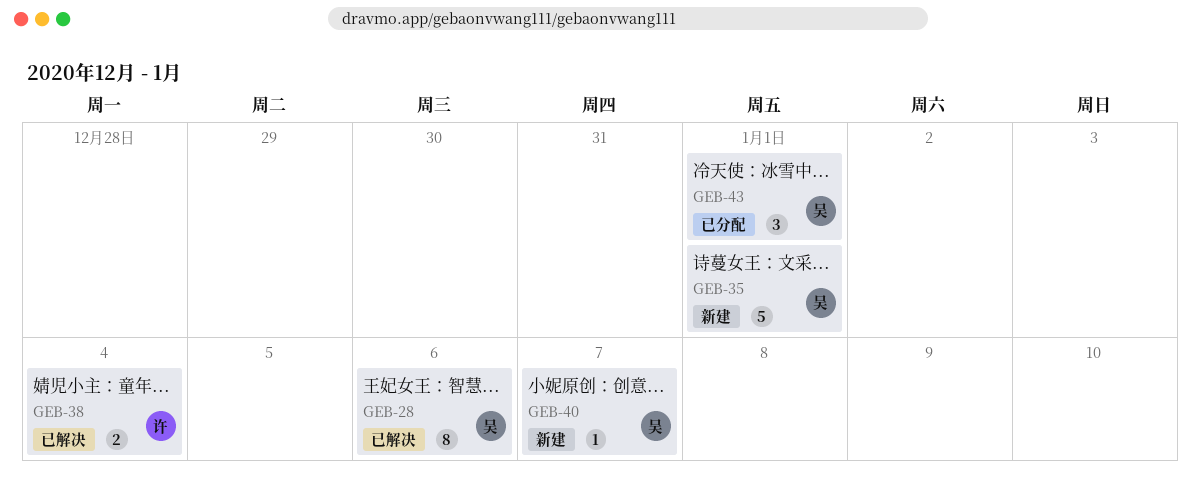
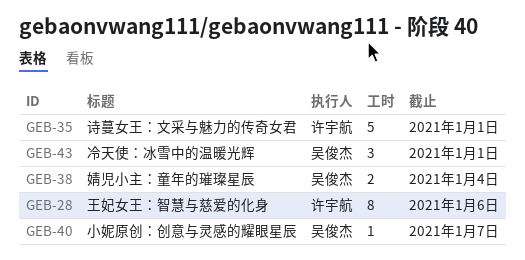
GEB-28, owner: 吴俊杰 -> 许宇航
GEB-35, owner: 吴俊杰 -> 许宇航
GEB-38, owner: 许宇航 -> 吴俊杰

